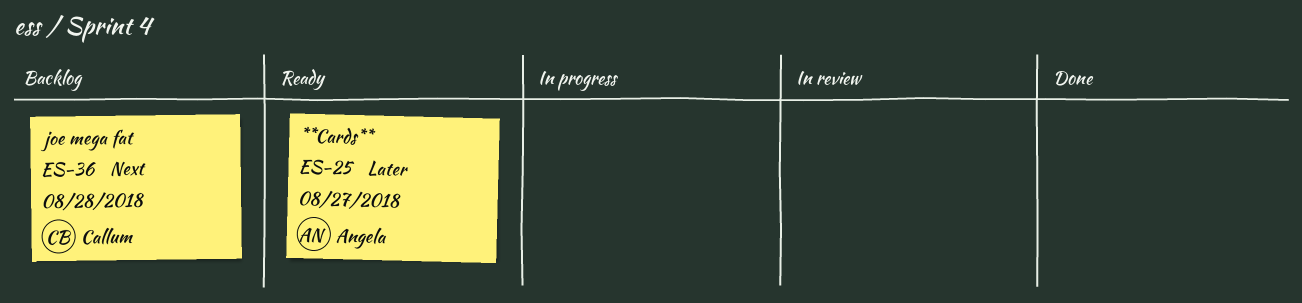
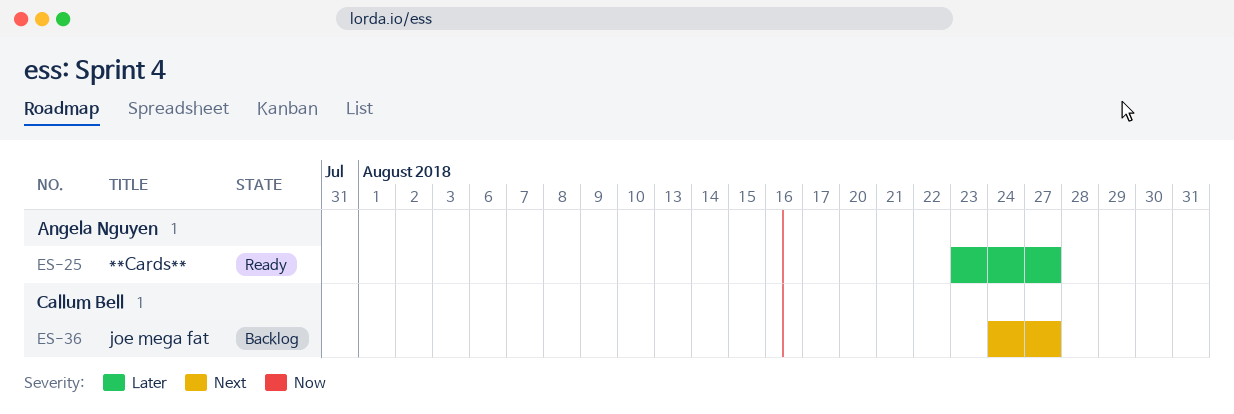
ES-36, due: Aug 28 -> Aug 27

